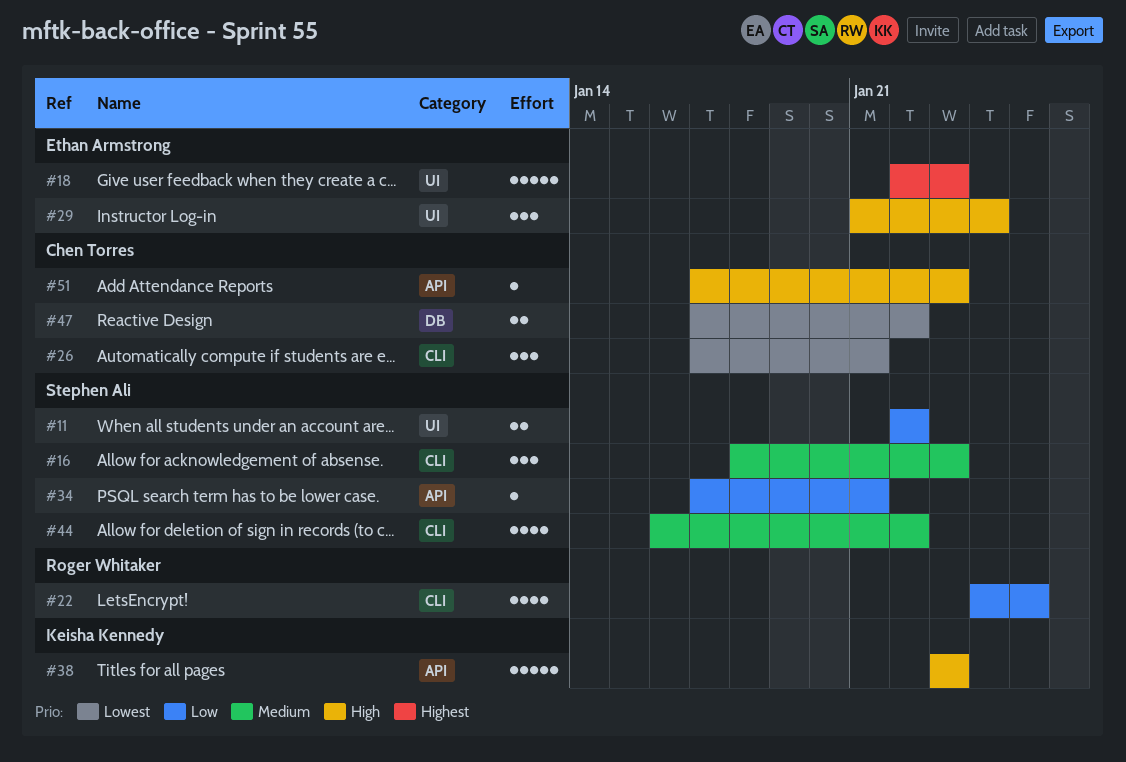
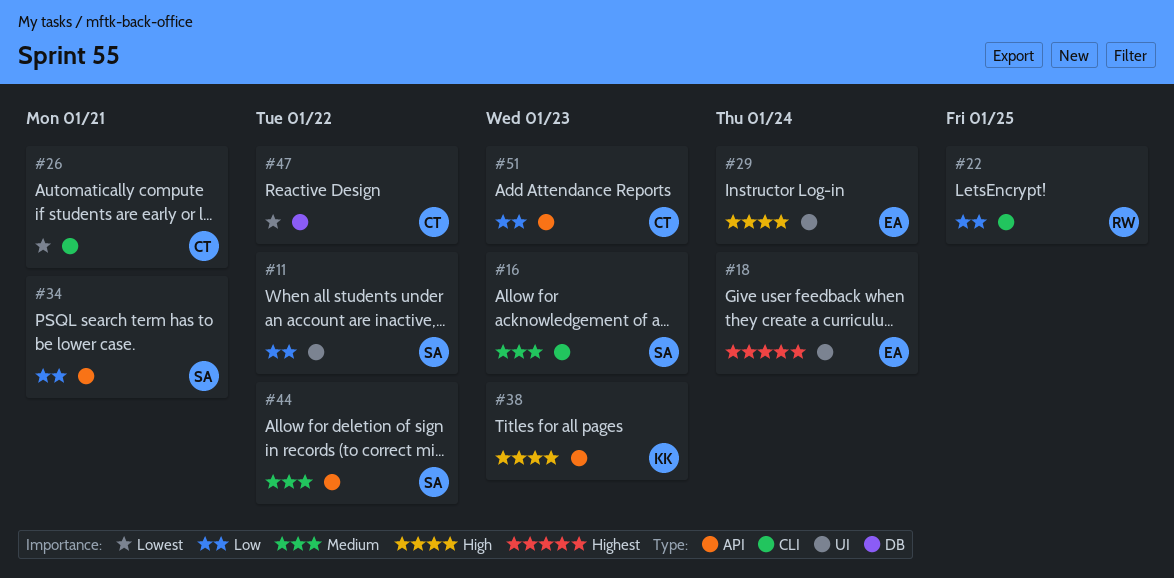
#18, due: Jan 23 -> Jan 24
#44, label: CLI -> API
#51, priority: High -> Low

